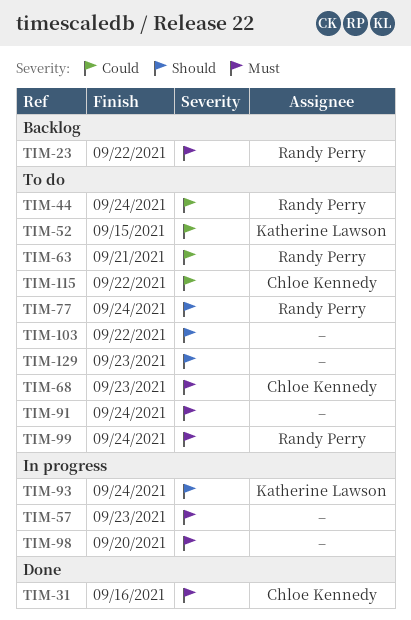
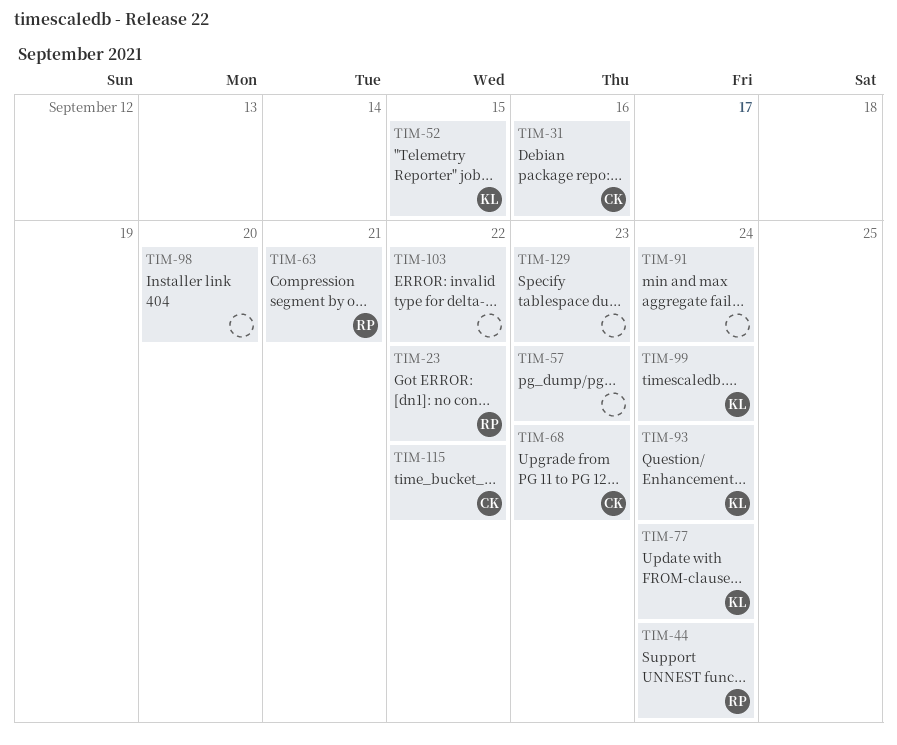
TIM-77, owner: Randy Perry -> Katherine Lawson
TIM-99, owner: Randy Perry -> Katherine Lawson

